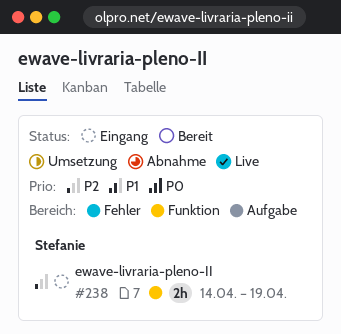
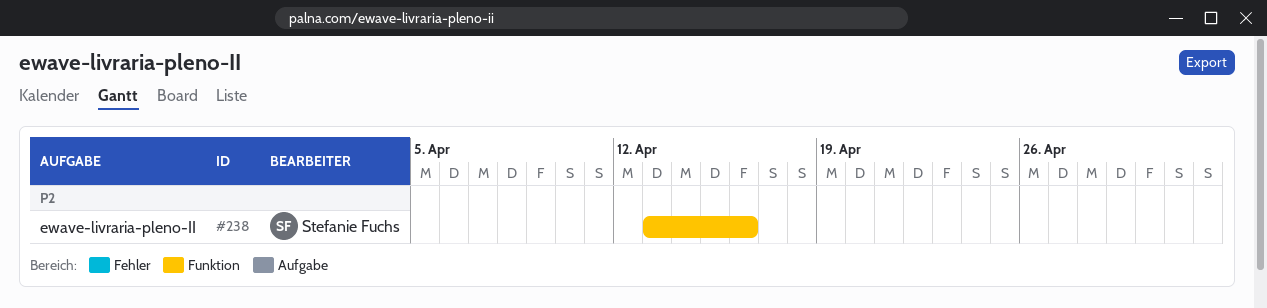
#238, start: Apr 14 -> Apr 13
#238, due: Apr 19 -> Apr 16

